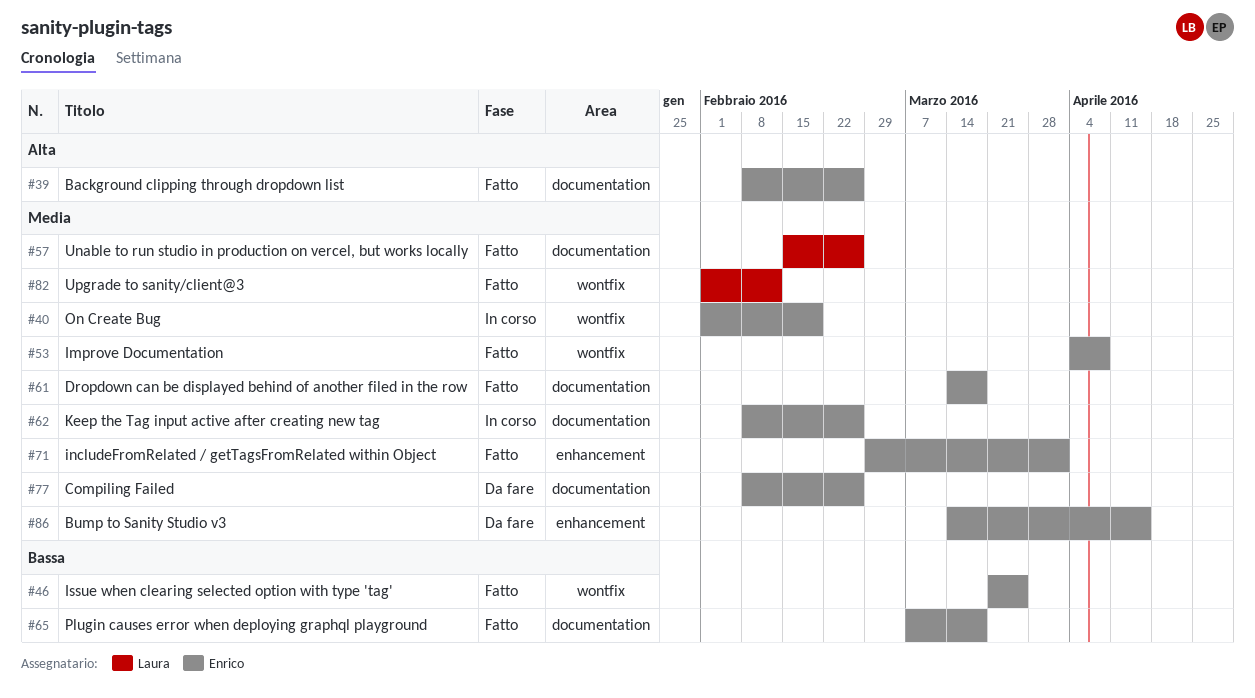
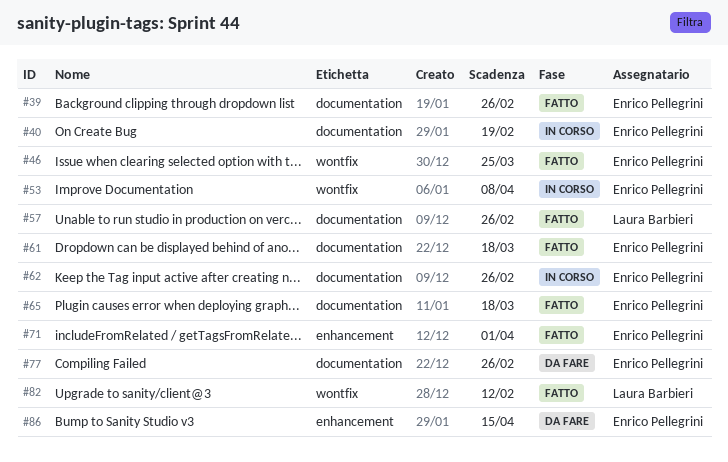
#40, label: wontfix -> documentation
#53, status: Fatto -> In corso

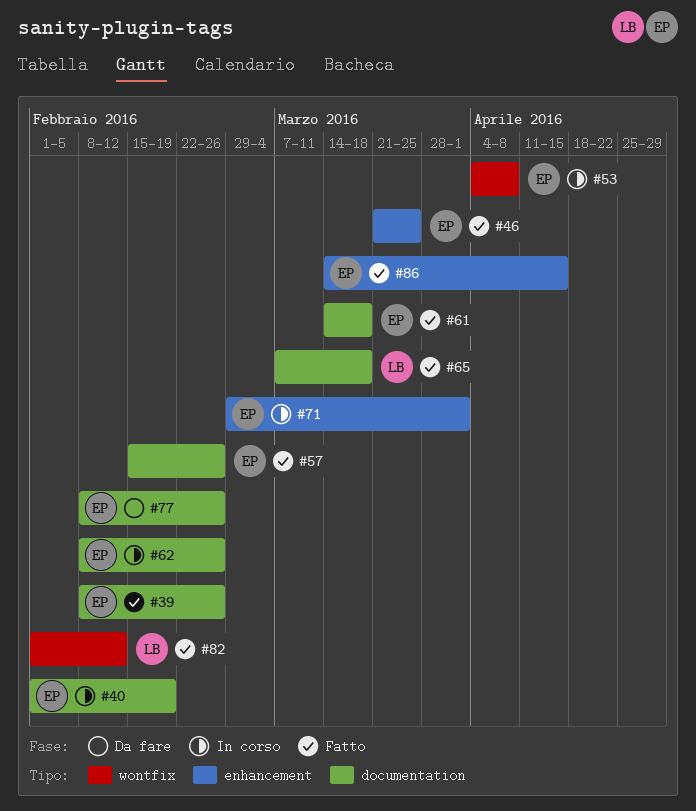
#46, label: wontfix -> enhancement
#57, owner: Laura Barbieri -> Enrico Pellegrini
#65, owner: Enrico Pellegrini -> Laura Barbieri
#71, status: Fatto -> In corso
#86, status: Da fare -> Fatto

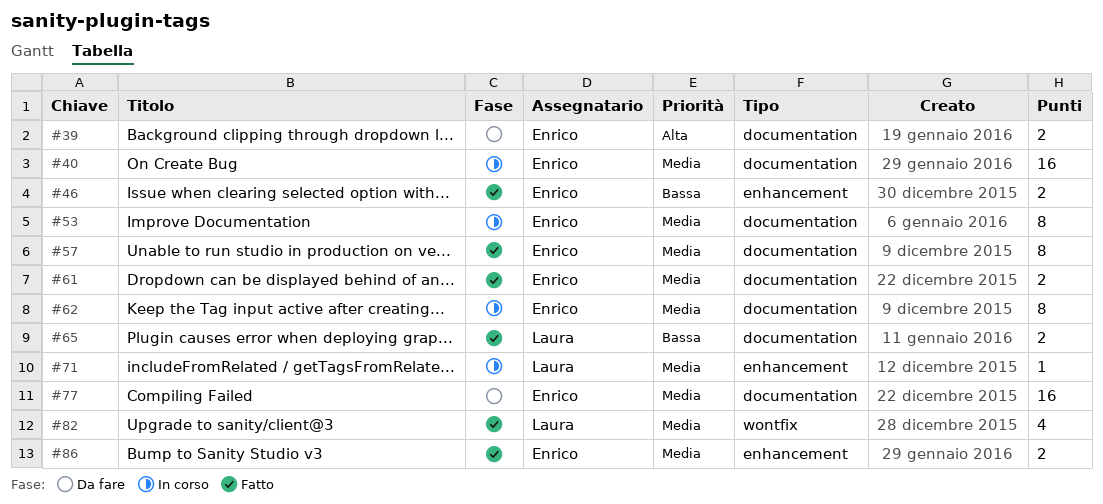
#39, status: Fatto -> Da fare
#53, label: wontfix -> documentation
#71, owner: Enrico -> Laura

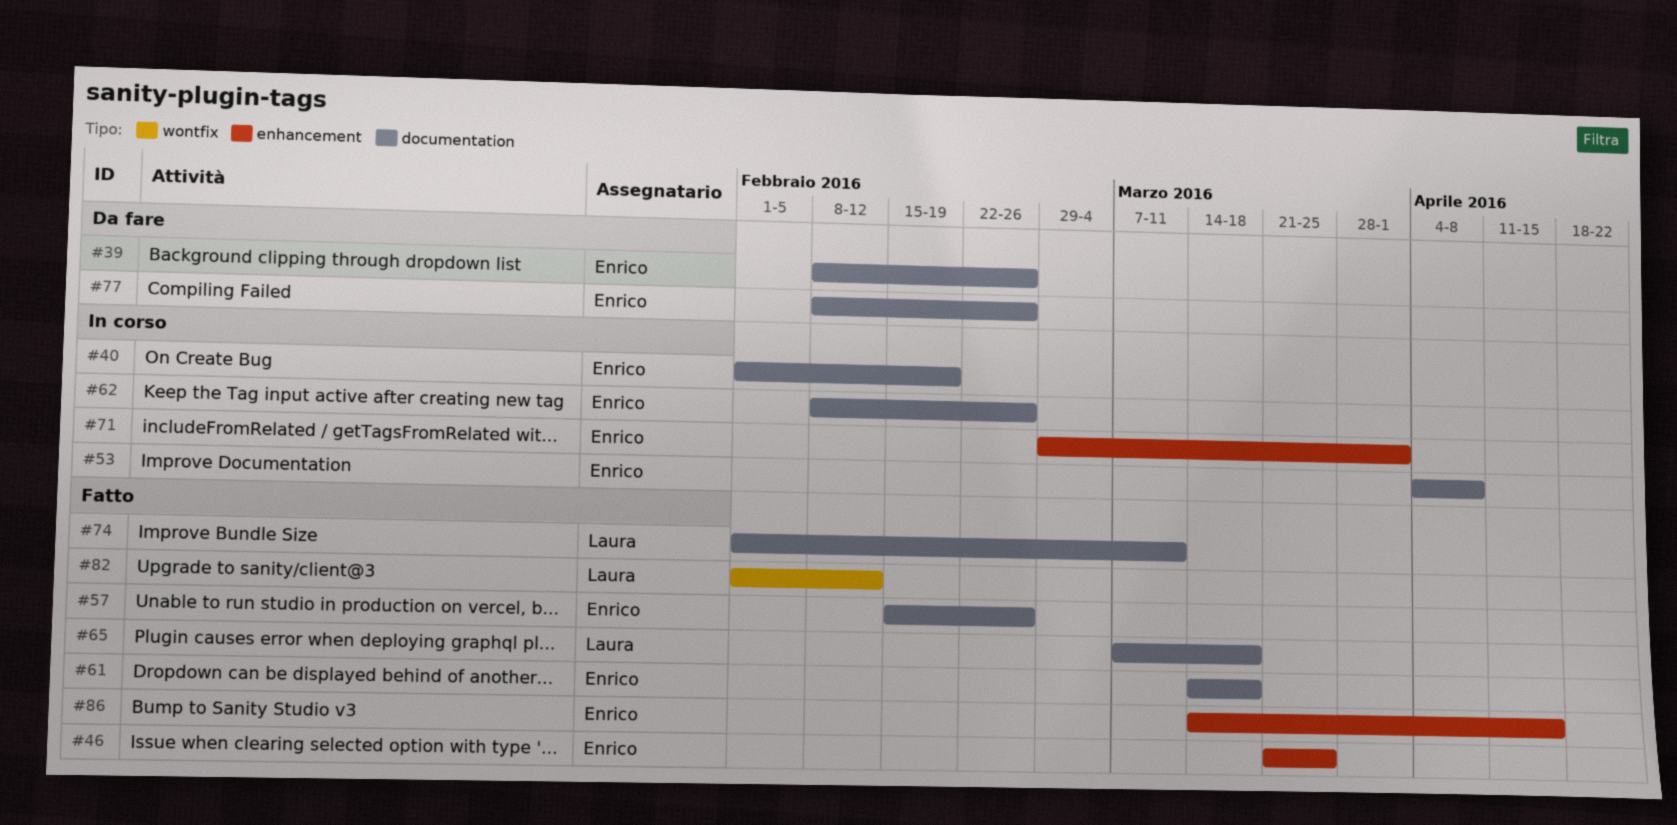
#71, owner: Laura -> Enrico
#74: none -> present

